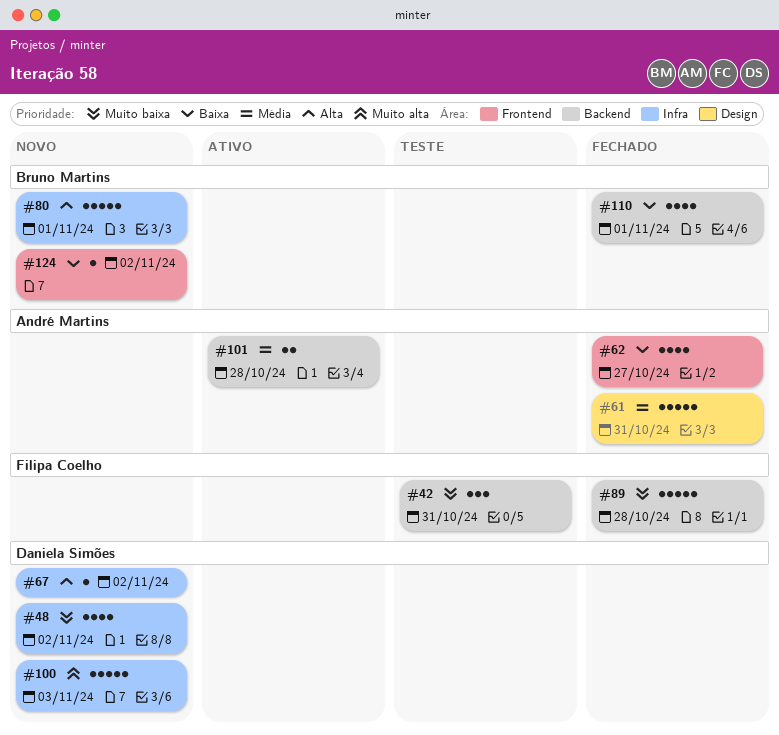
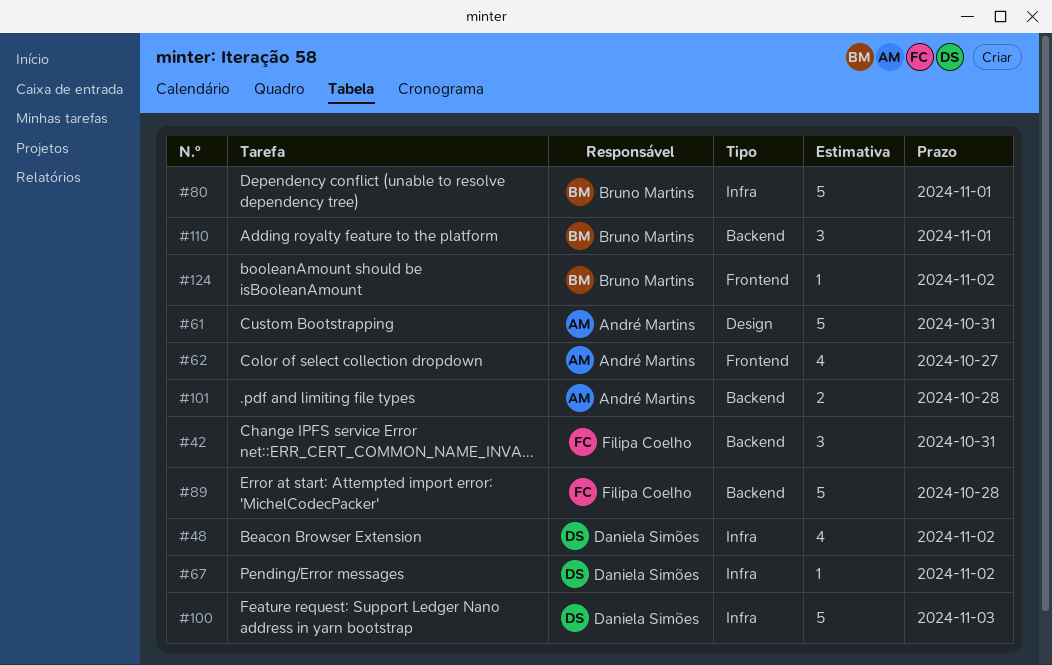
#110, estimate: 4 -> 3

